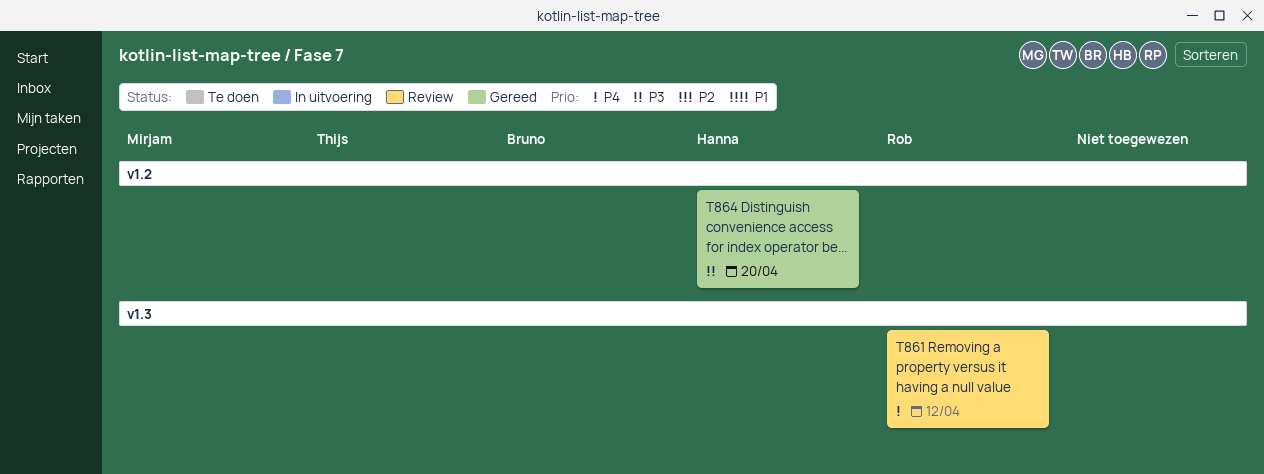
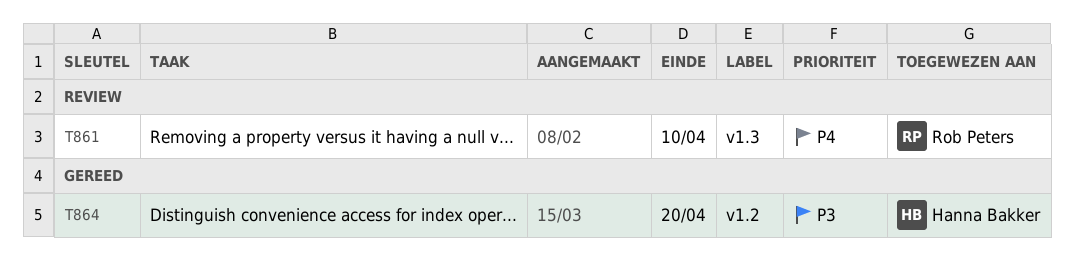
T861, due: Apr 12 -> Apr 10

